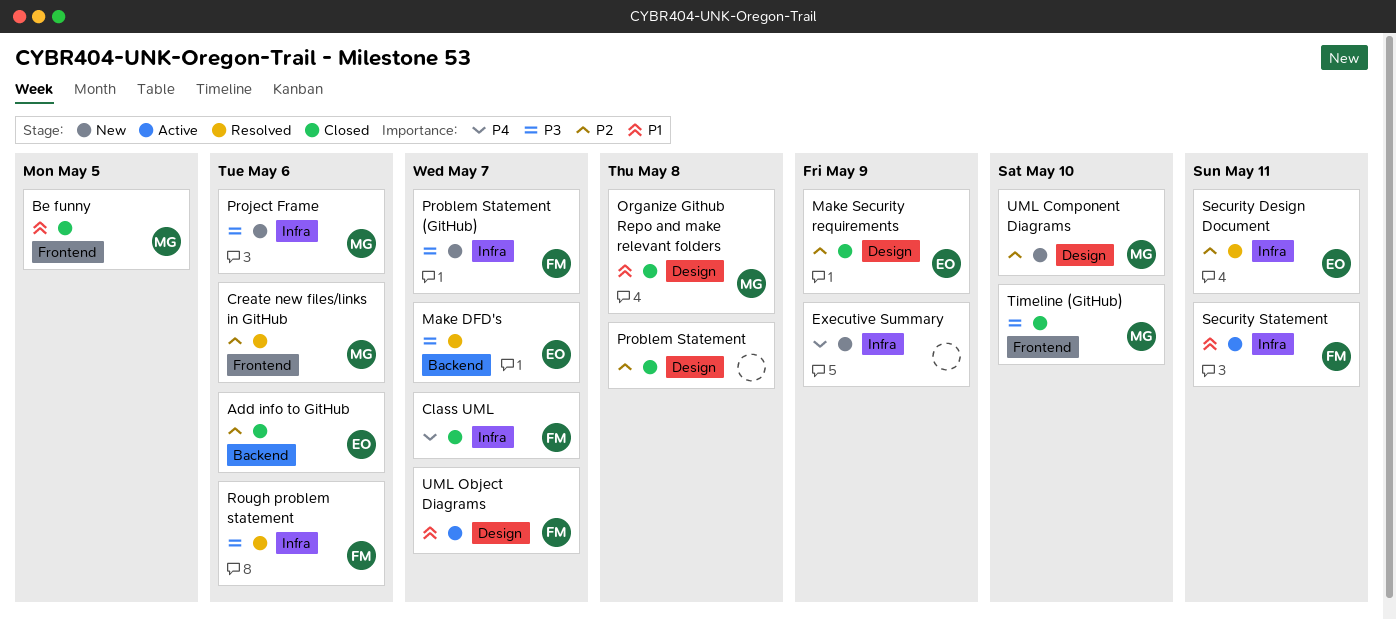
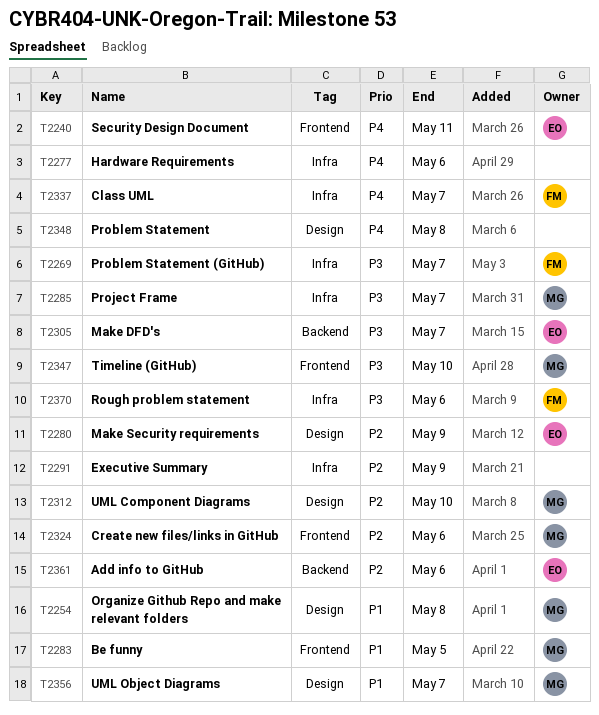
Executive Summary, priority: P4 -> P2
Hardware Requirements: none -> present
Problem Statement, priority: P2 -> P4
Project Frame, due: May 6 -> May 7
Security Design Document, priority: P2 -> P4
Security Design Document, label: Infra -> Frontend
Security Statement: present -> none
UML Object Diagrams, owner: FM -> MG

